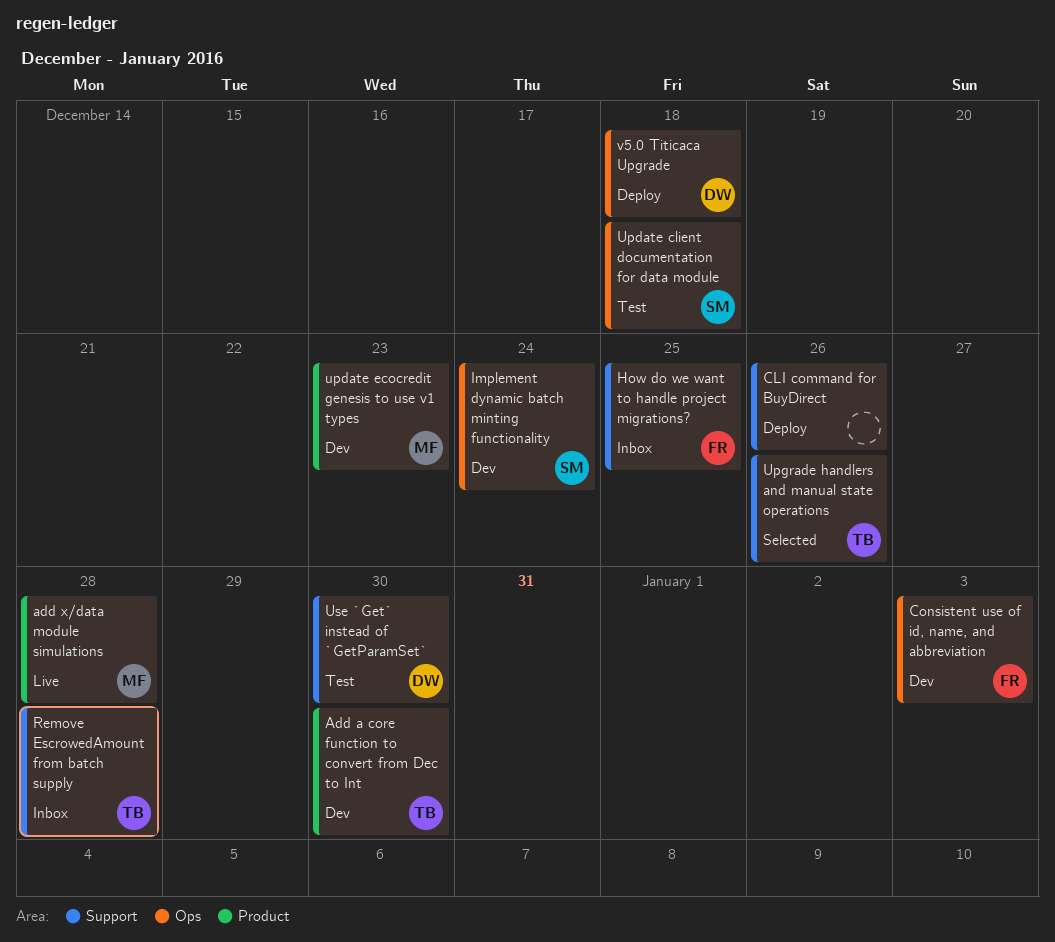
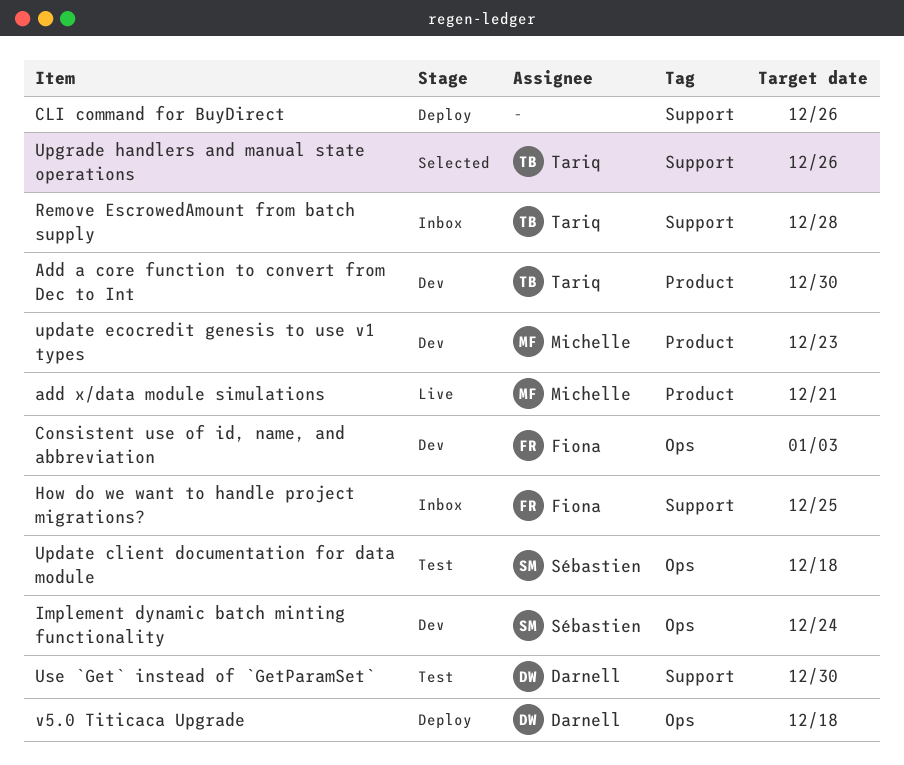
add x/data module simulations, due: Dec 28 -> Dec 21

